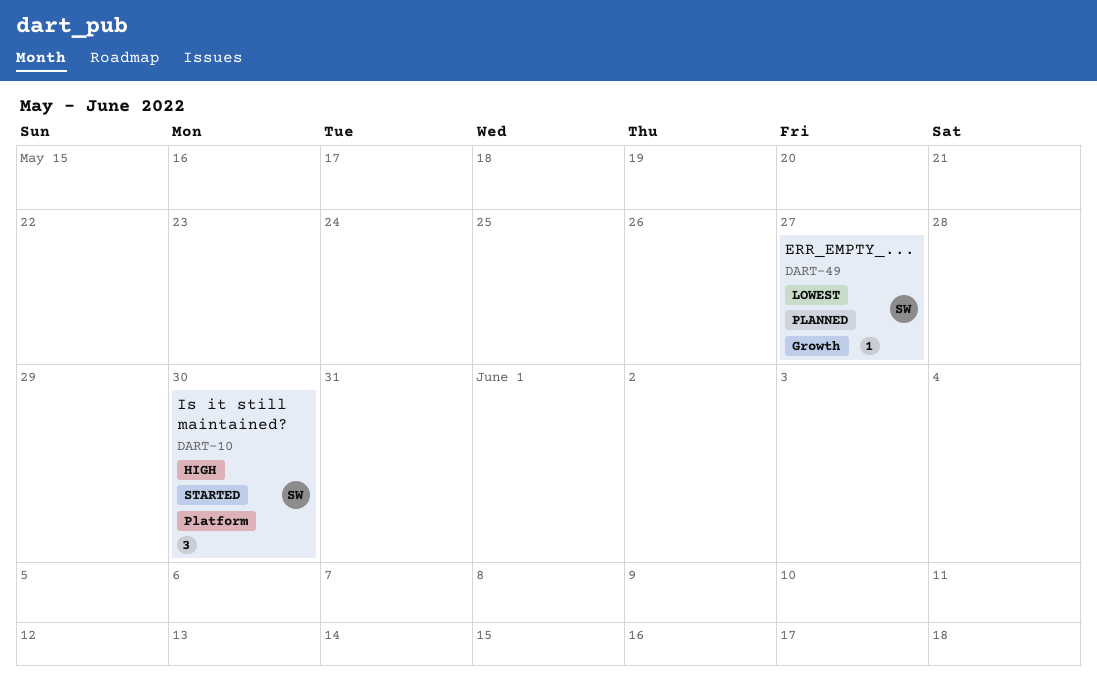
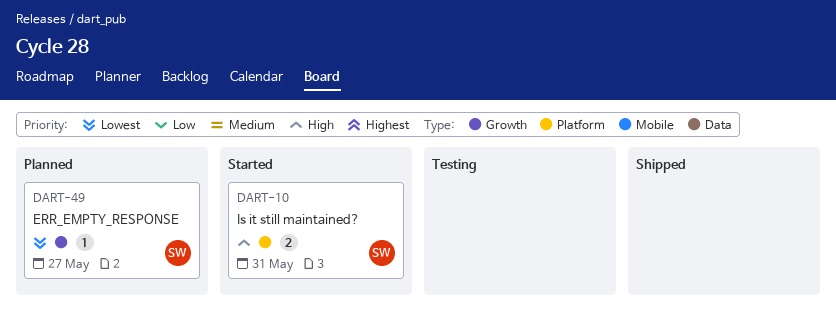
DART-10, estimate: 3 -> 2
DART-10, due: May 30 -> May 31

